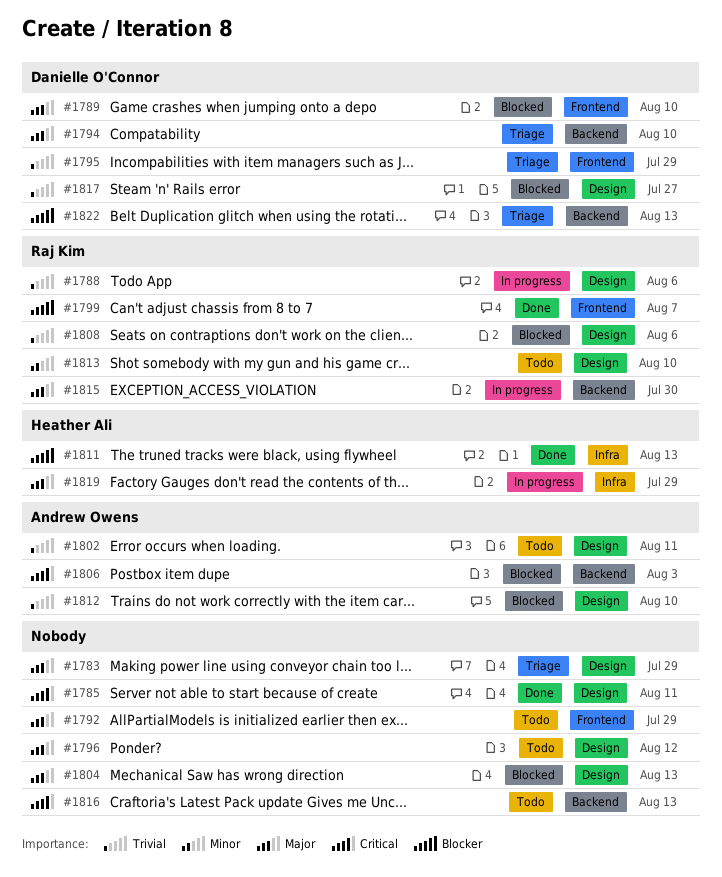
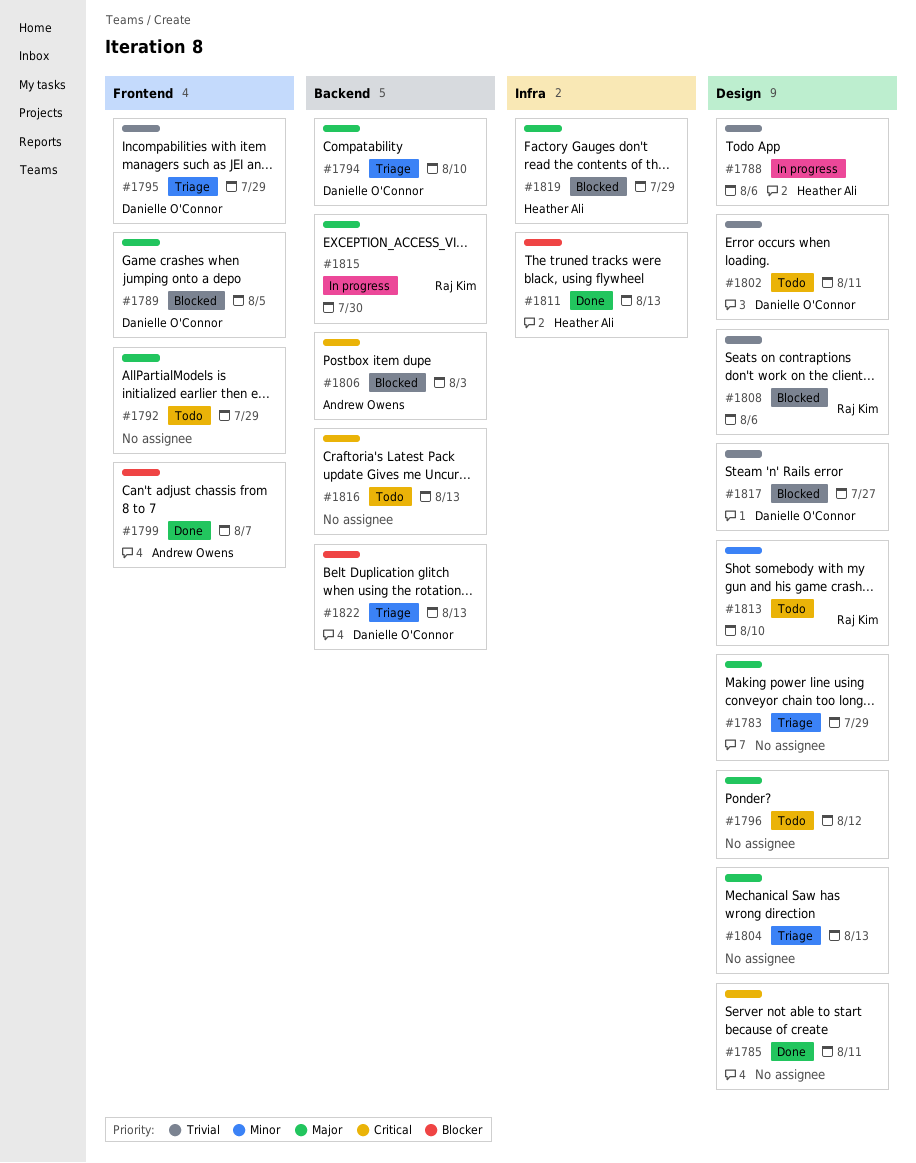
#1788, owner: Raj Kim -> Heather Ali
#1789, due: Aug 10 -> Aug 5
#1799, owner: Raj Kim -> Andrew Owens
#1802, owner: Andrew Owens -> Danielle O'Connor
#1804, status: Blocked -> Triage
#1812: present -> none
#1819, status: In progress -> Blocked

